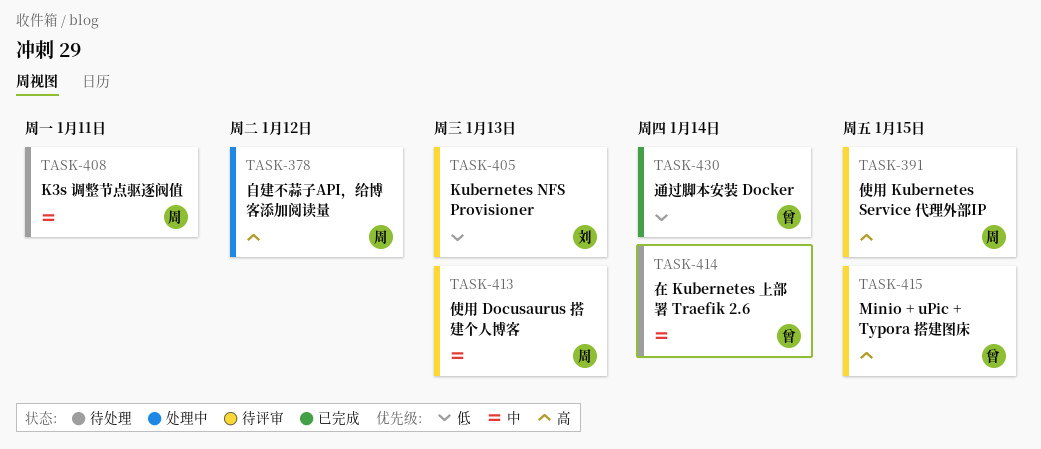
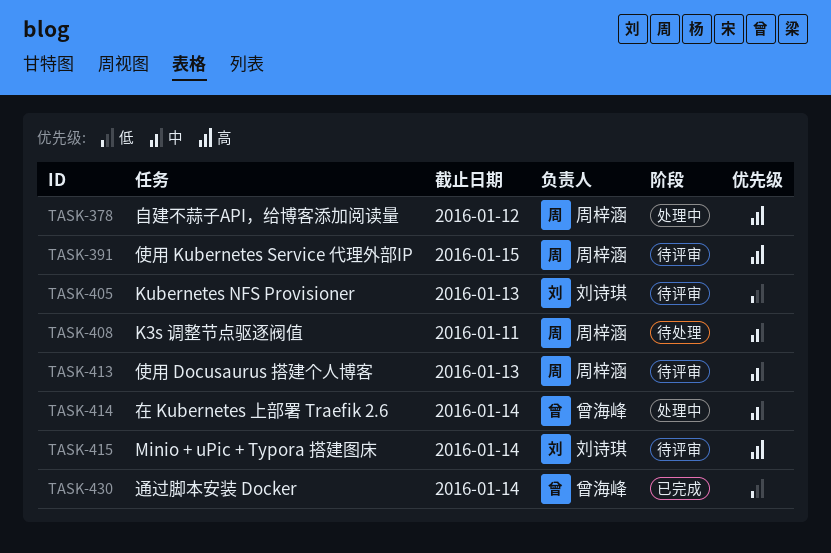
TASK-414, status: 待处理 -> 处理中
TASK-415, owner: 曾海峰 -> 刘诗琪
TASK-415, due: Jan 15 -> Jan 14

